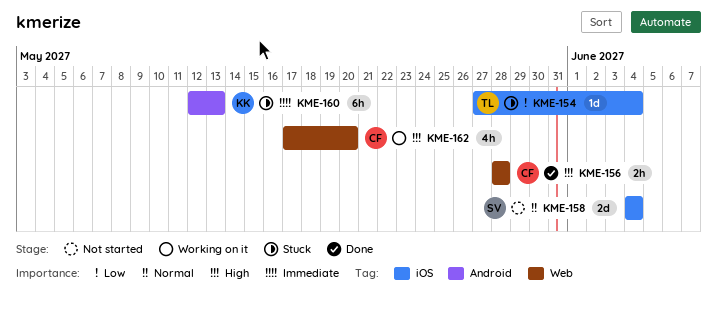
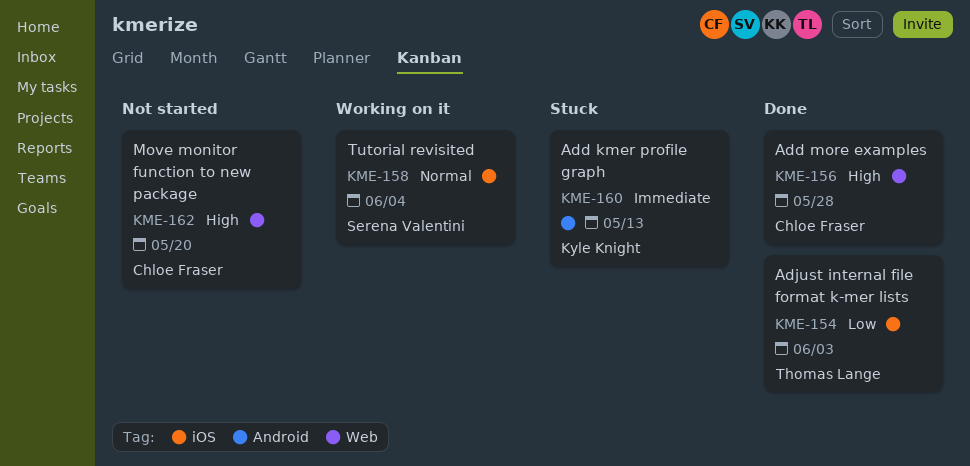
KME-154, status: Stuck -> Done
KME-154, due: Jun 4 -> Jun 3
KME-158, status: Not started -> Working on it
KME-162, status: Working on it -> Not started

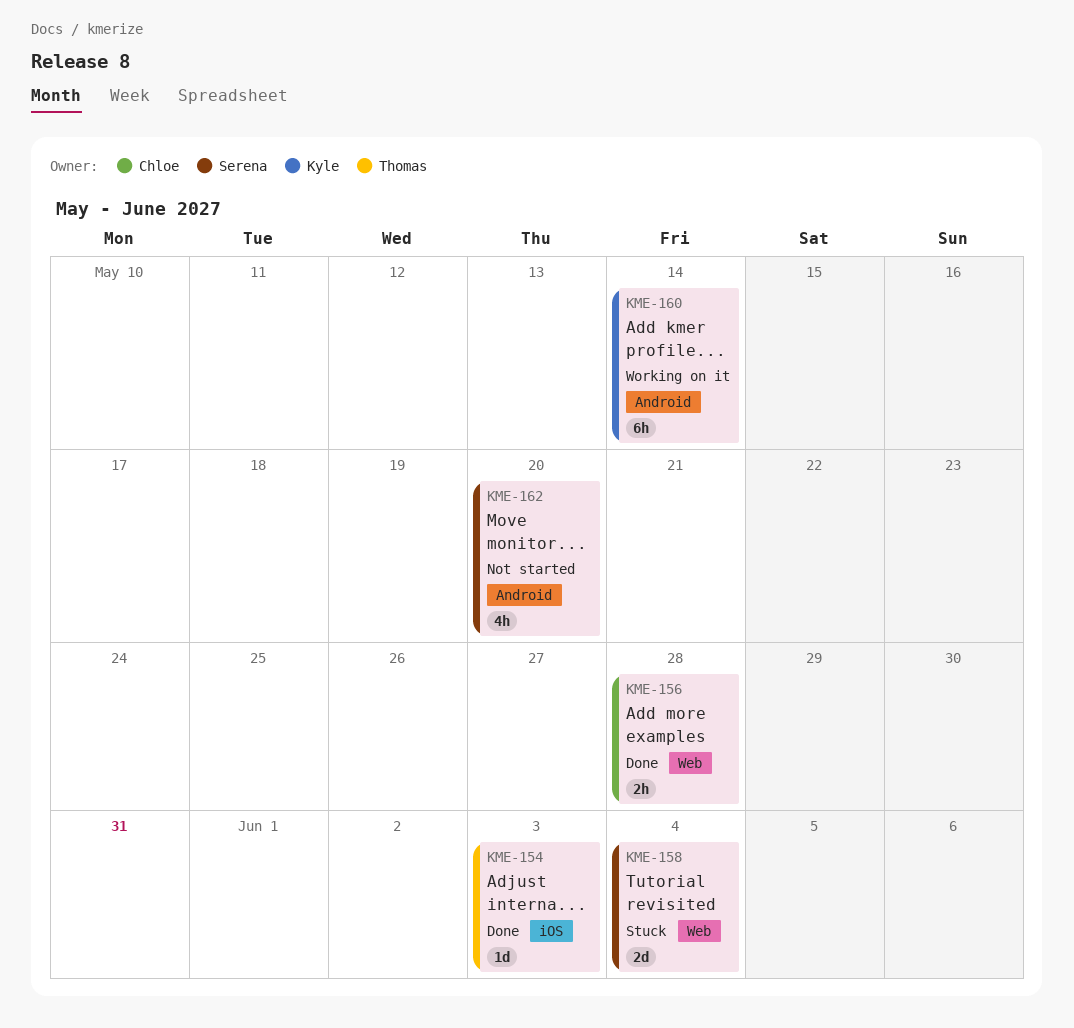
KME-158, status: Working on it -> Stuck
KME-158, label: iOS -> Web
KME-160, status: Stuck -> Working on it
KME-160, due: May 13 -> May 14
KME-162, owner: Chloe Fraser -> Serena Valentini
KME-162, label: Web -> Android

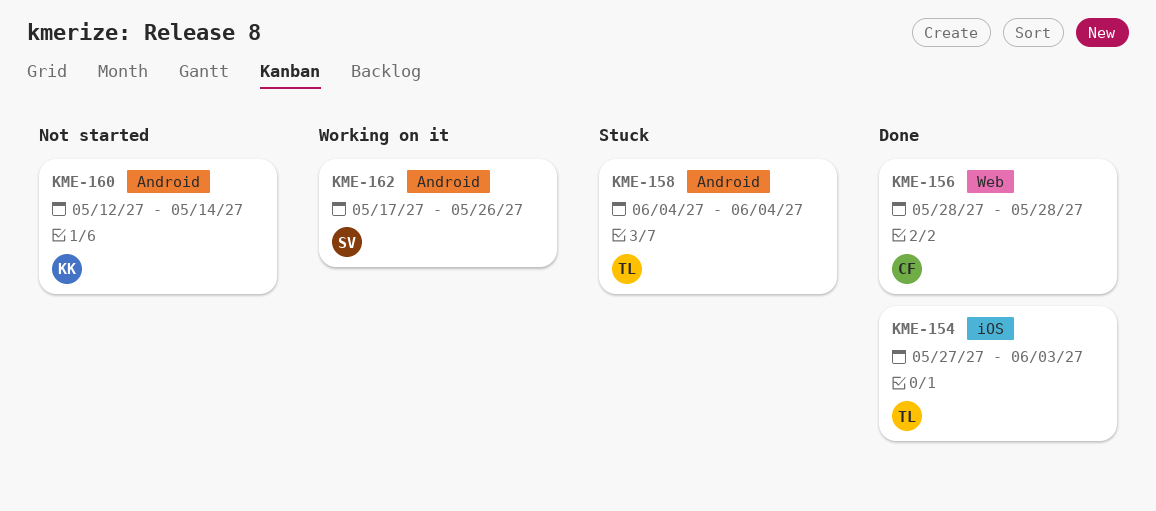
KME-158, owner: Serena -> Thomas
KME-158, label: Web -> Android
KME-160, status: Working on it -> Not started
KME-162, status: Not started -> Working on it
KME-162, due: May 20 -> May 26

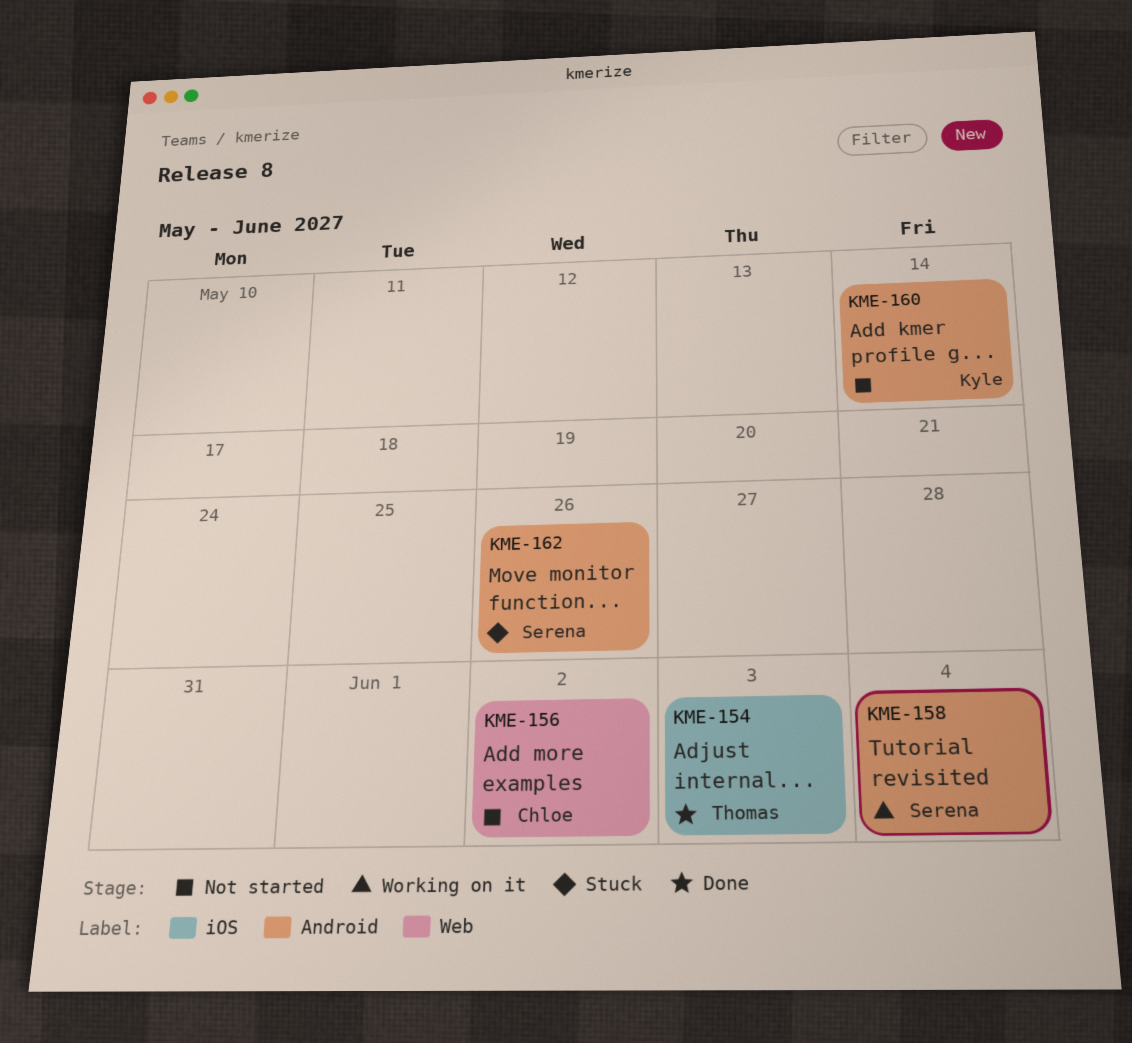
KME-156, status: Done -> Not started
KME-156, due: May 28 -> Jun 2
KME-158, status: Stuck -> Working on it
KME-158, owner: Thomas -> Serena
KME-162, status: Working on it -> Stuck

